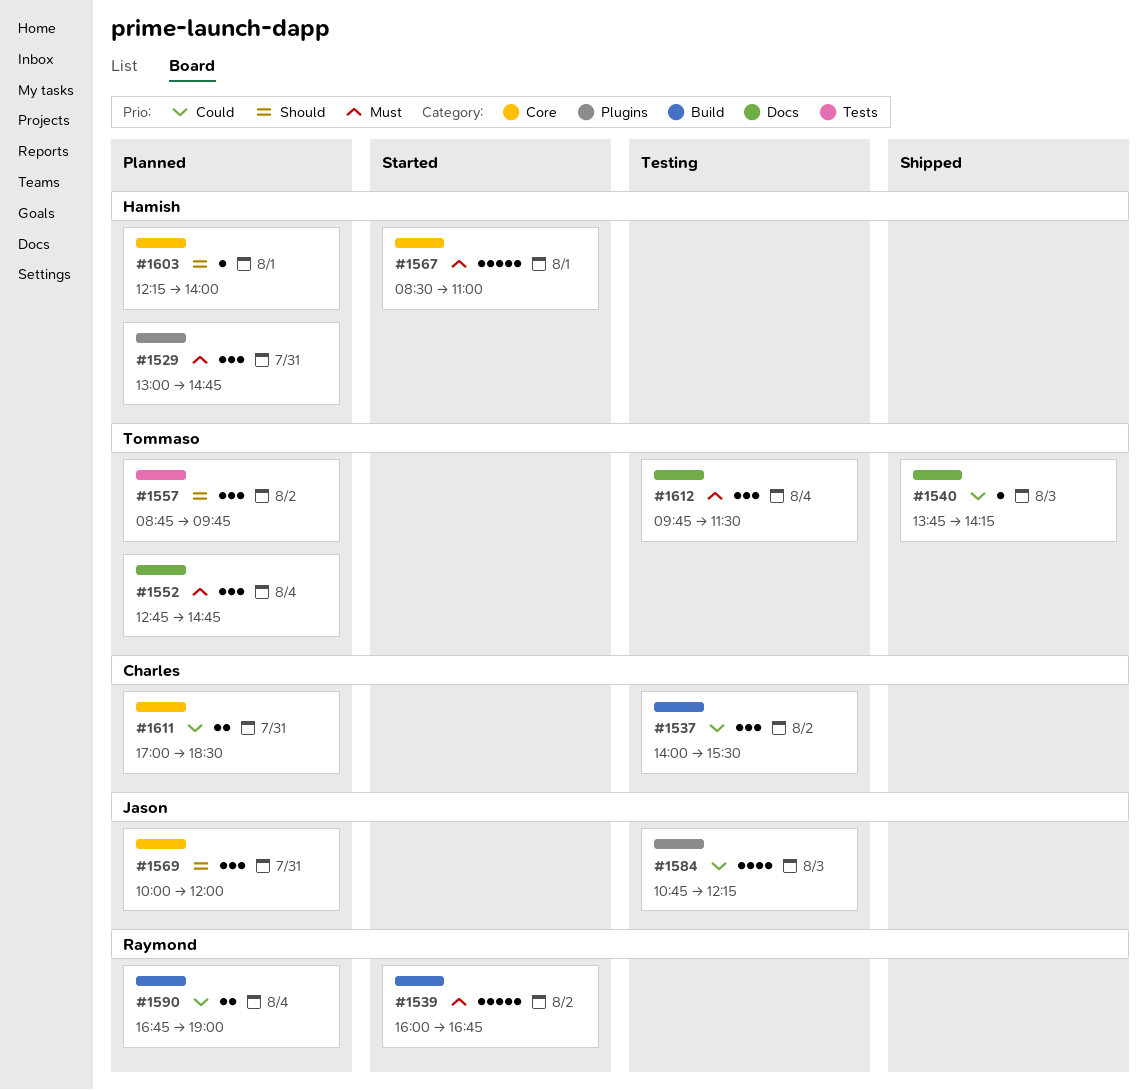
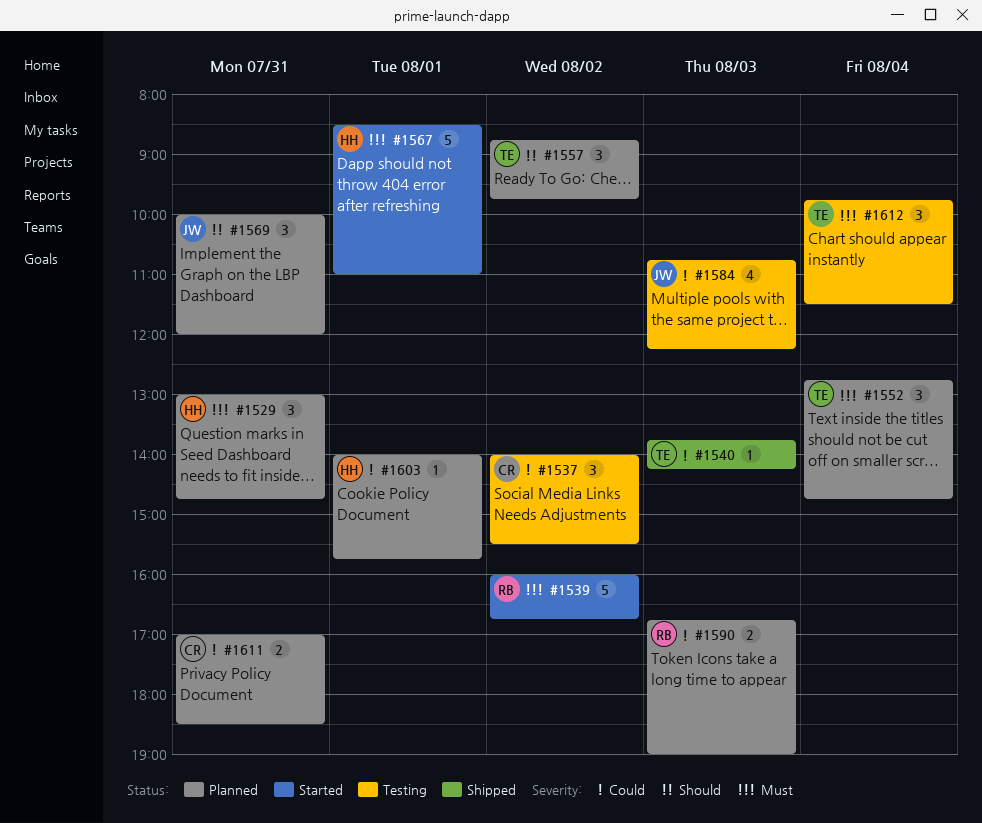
#1590, day: Aug 4 -> Aug 3
#1603, priority: Should -> Could
#1603, begins: 12:15 -> 14:00
#1603, ends: 14:00 -> 15:45

